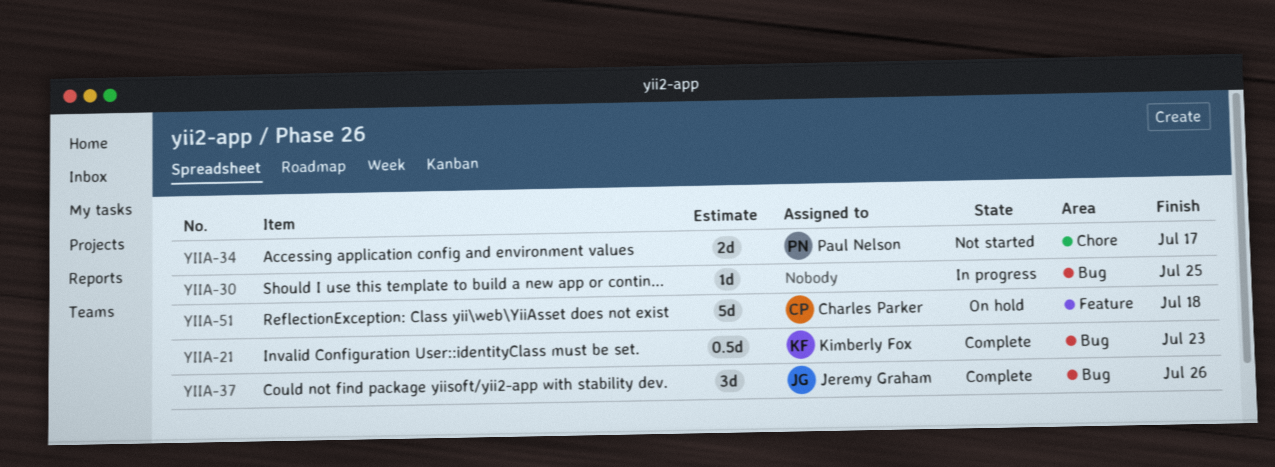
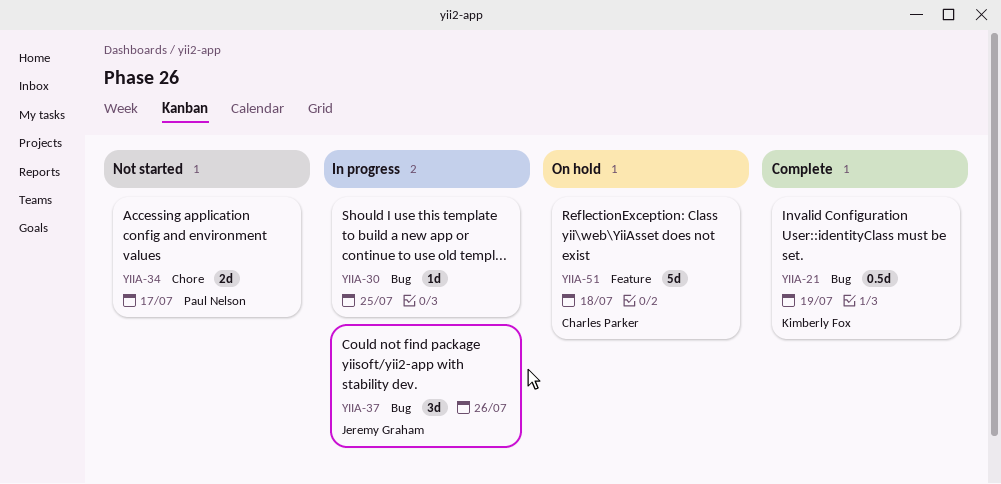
YIIA-21, due: Jul 23 -> Jul 19
YIIA-37, status: Complete -> In progress

